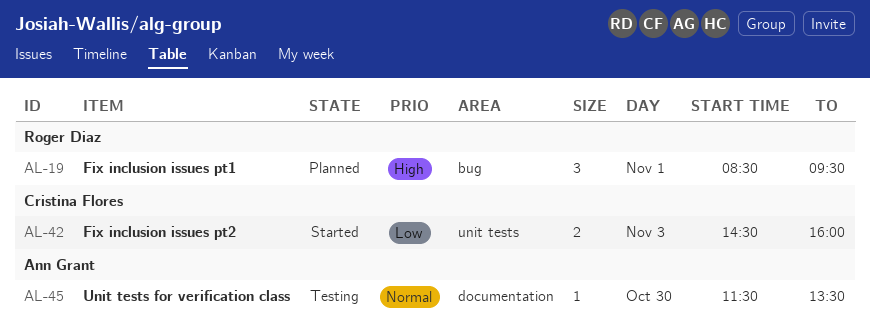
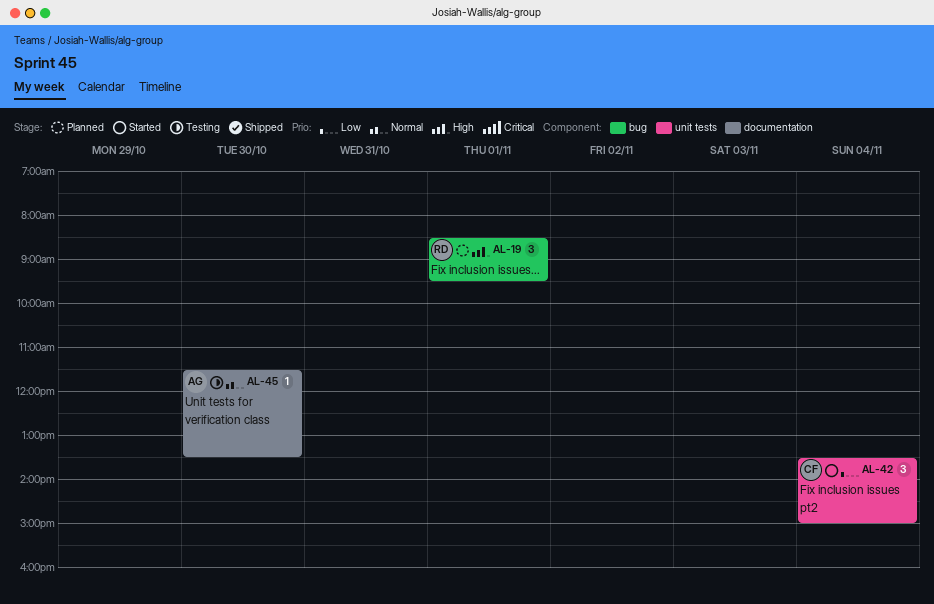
AL-42, estimate: 2 -> 3
AL-42, day: Nov 3 -> Nov 4
AL-42, begins: 14:30 -> 13:30
AL-42, ends: 16:00 -> 15:00

